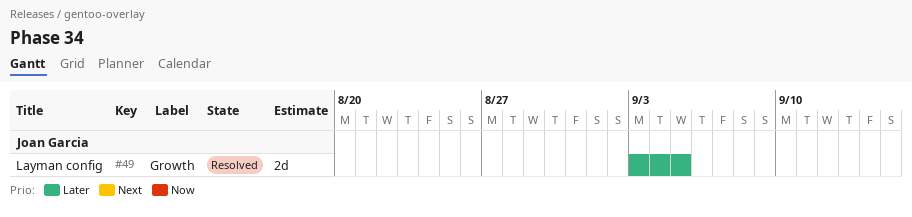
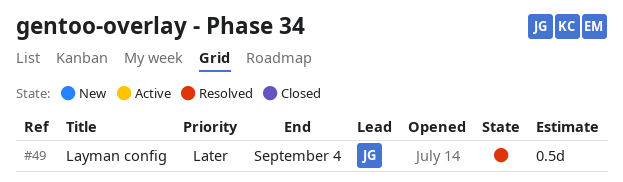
#49, estimate: 2d -> 0.5d
#49, due: Sep 5 -> Sep 4

